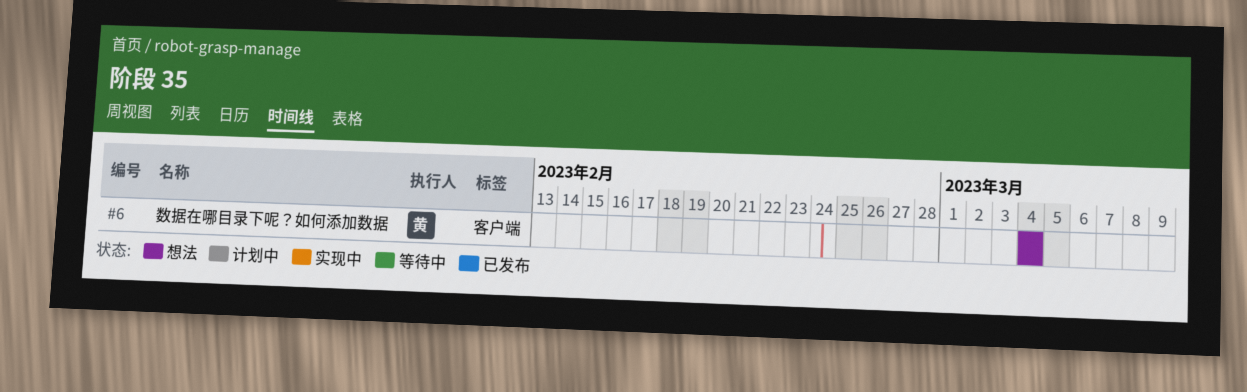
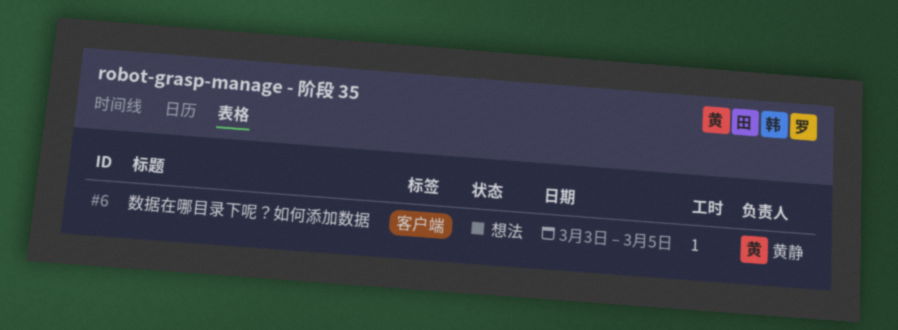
#6, start: Mar 4 -> Mar 3
#6, due: Mar 4 -> Mar 5

